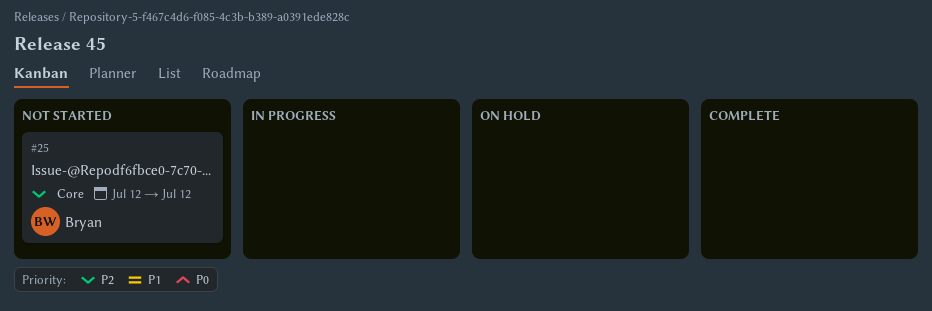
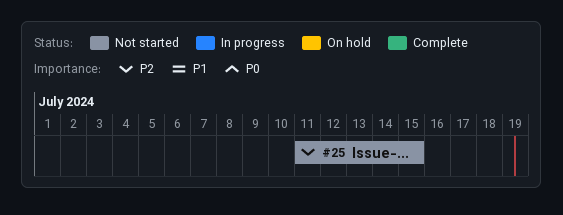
#25, start: Jul 12 -> Jul 11
#25, due: Jul 12 -> Jul 15

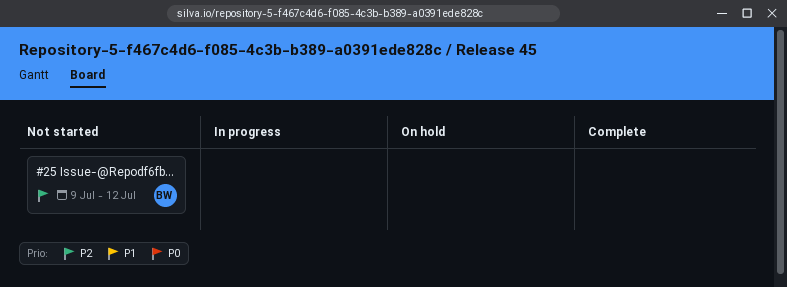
#25, start: Jul 11 -> Jul 9
#25, due: Jul 15 -> Jul 12

